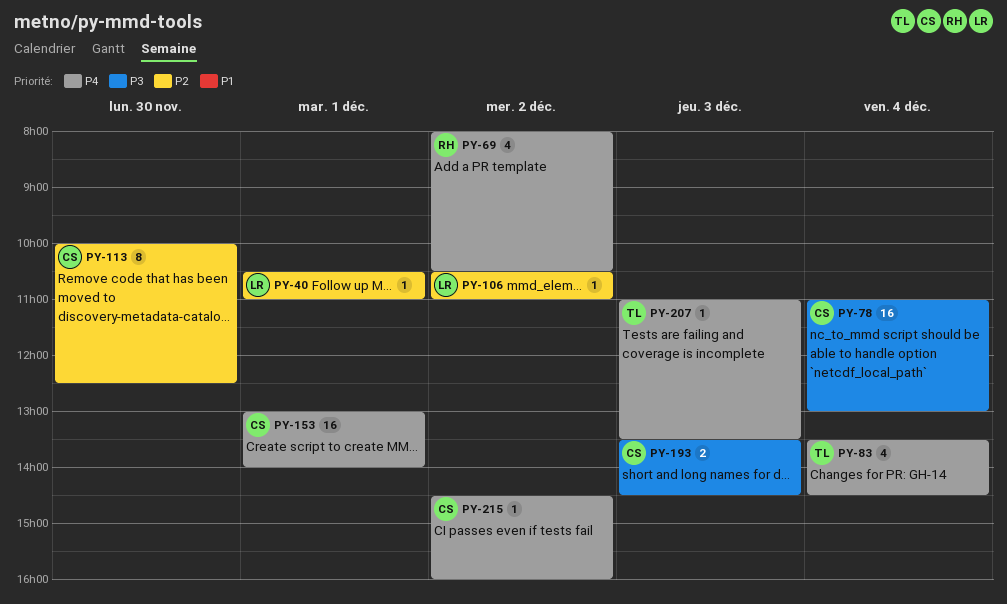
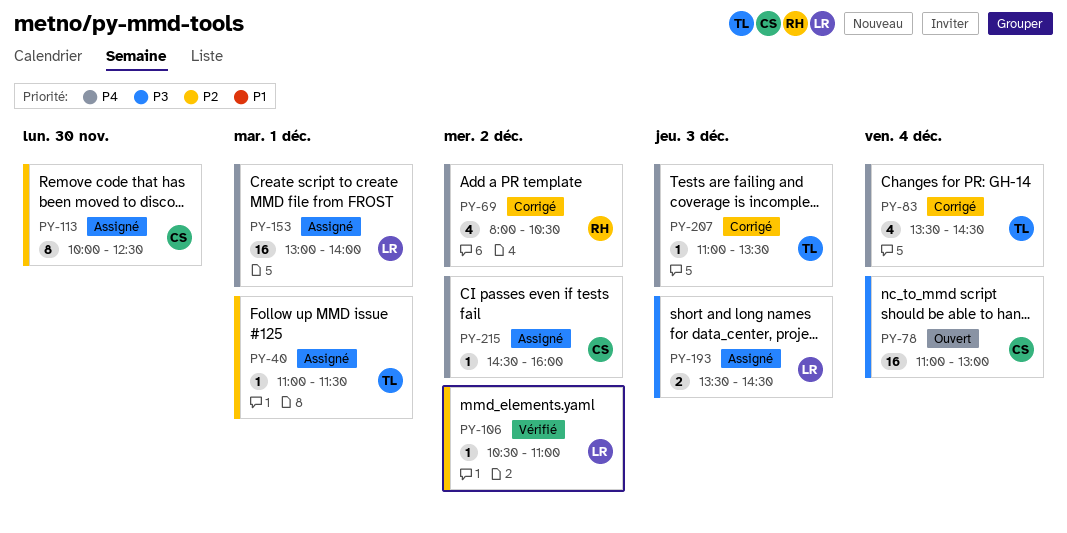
PY-40, owner: LR -> TL
PY-40, begins: 10:30 -> 11:00
PY-40, ends: 11:00 -> 11:30
PY-153, owner: CS -> LR
PY-193, owner: CS -> LR

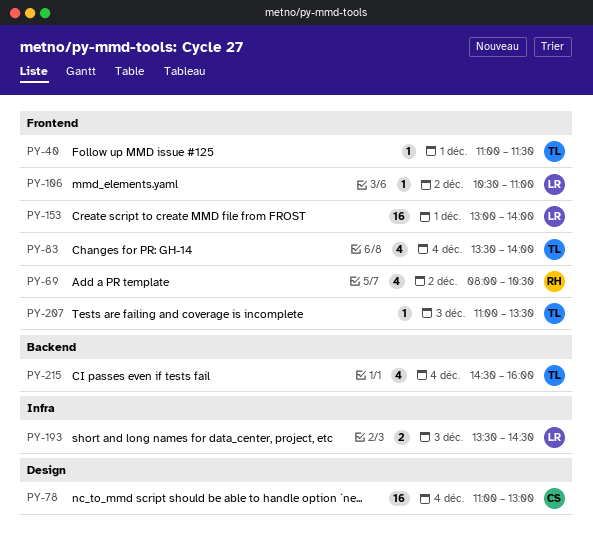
PY-83, ends: 14:30 -> 14:00
PY-113: present -> none
PY-215, owner: CS -> TL
PY-215, estimate: 1 -> 4
PY-215, day: Dec 2 -> Dec 4

